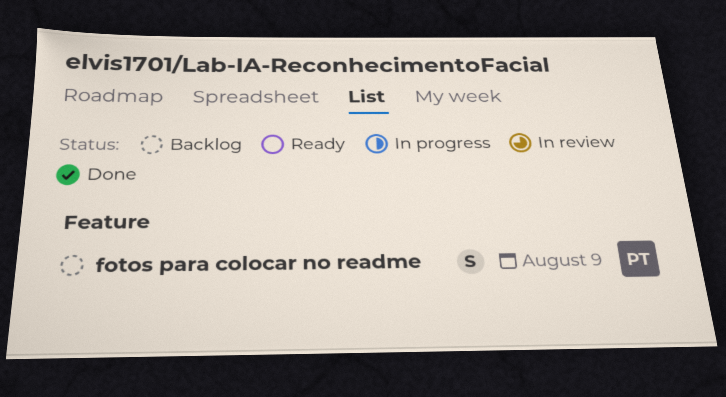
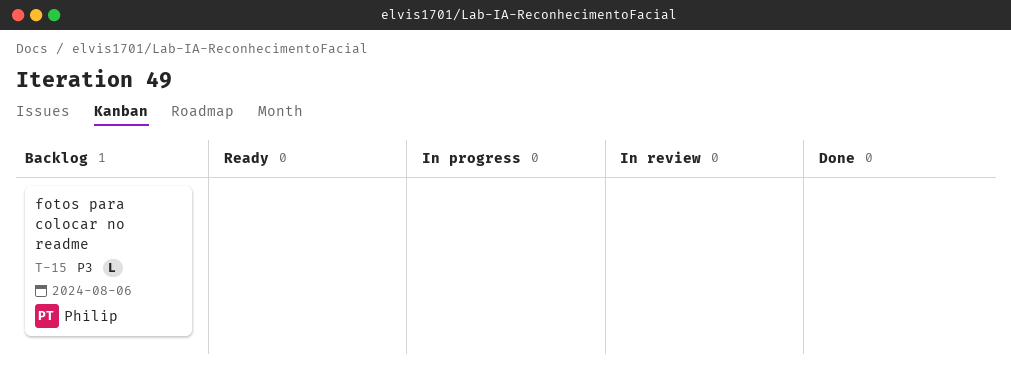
fotos para colocar no readme, estimate: S -> L
fotos para colocar no readme, due: Aug 9 -> Aug 6

